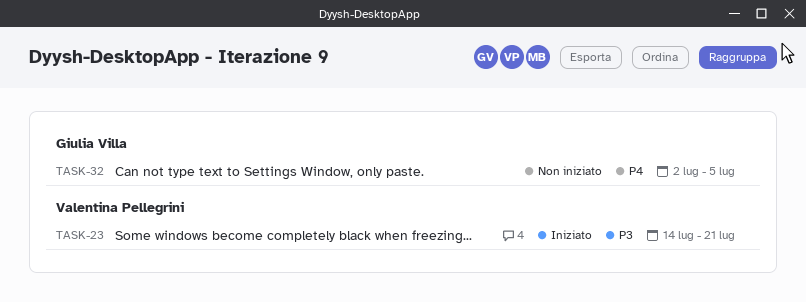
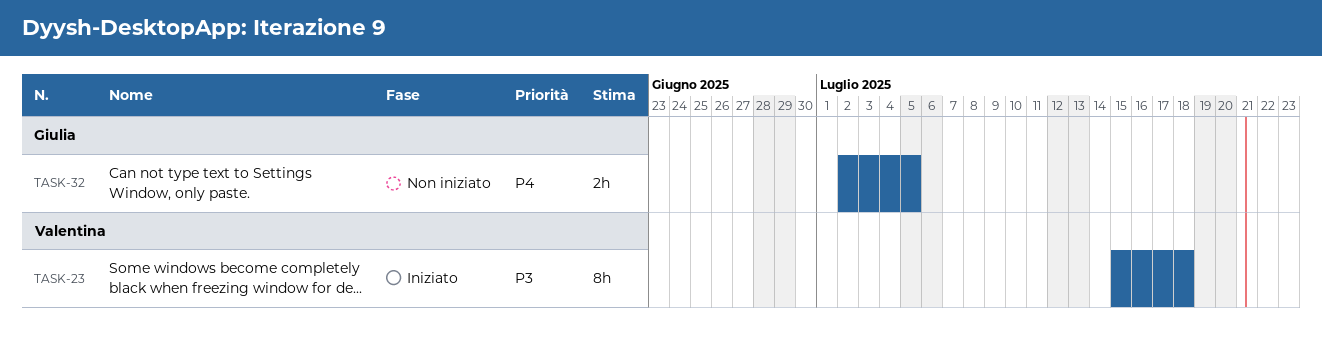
TASK-23, start: Jul 14 -> Jul 15
TASK-23, due: Jul 21 -> Jul 18

